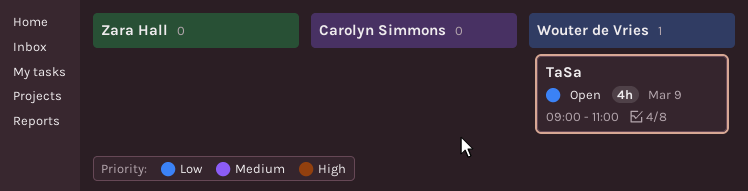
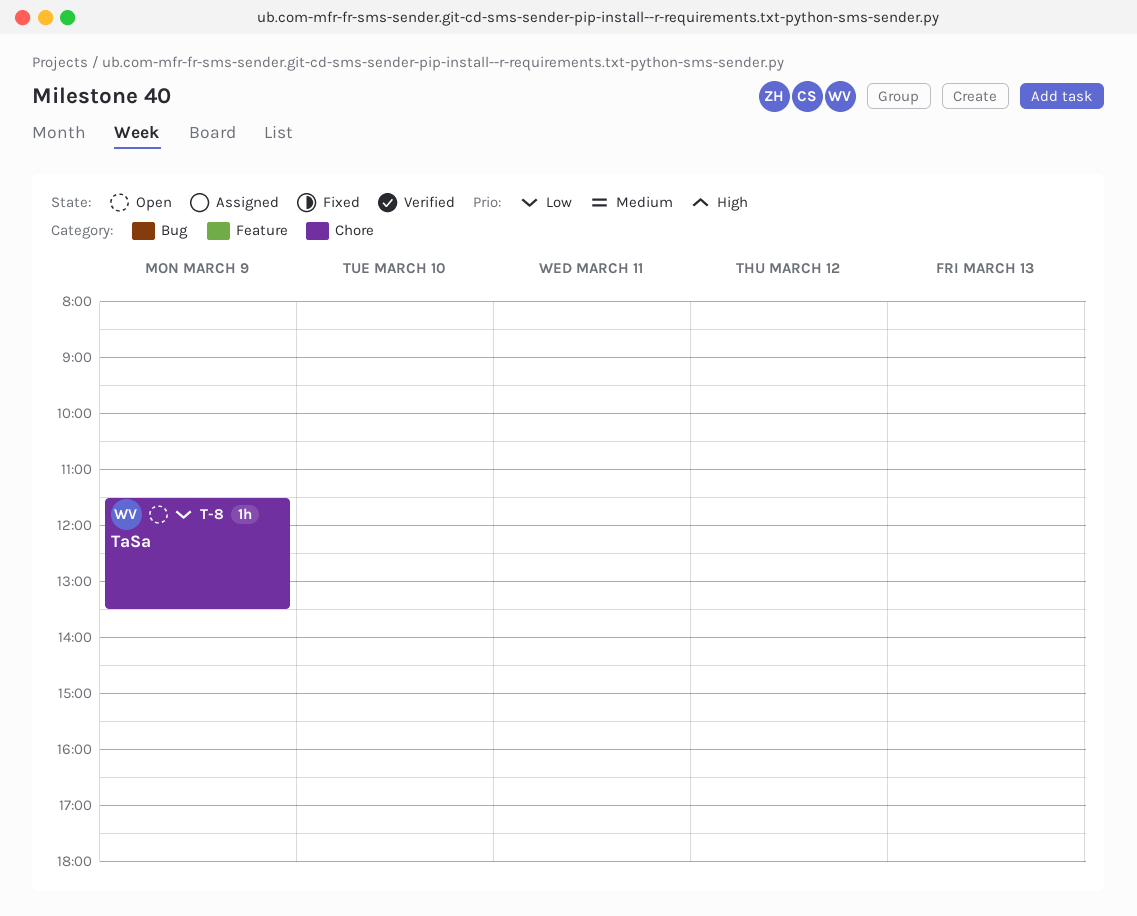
TaSa, estimate: 4h -> 1h
TaSa, begins: 09:00 -> 11:30
TaSa, ends: 11:00 -> 13:30

